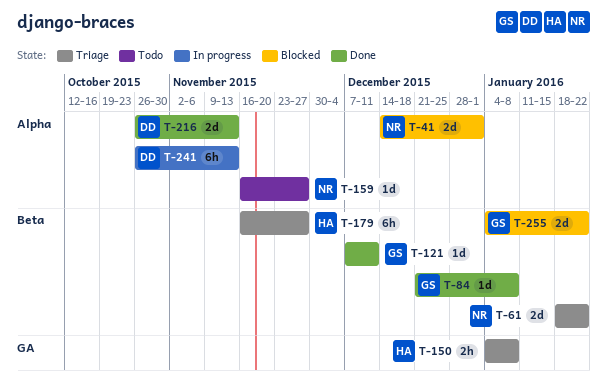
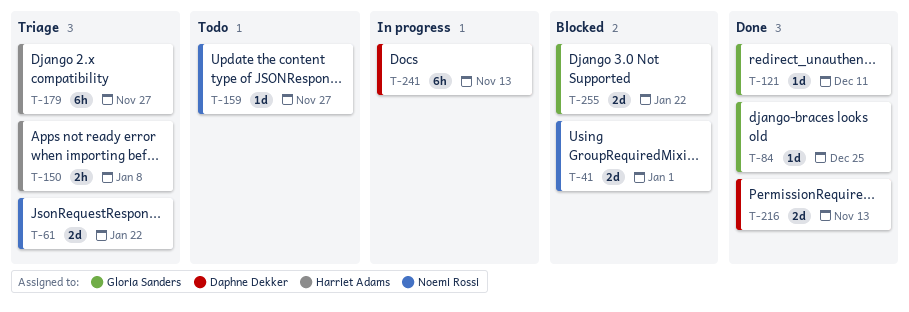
T-84, due: Jan 8 -> Dec 25

